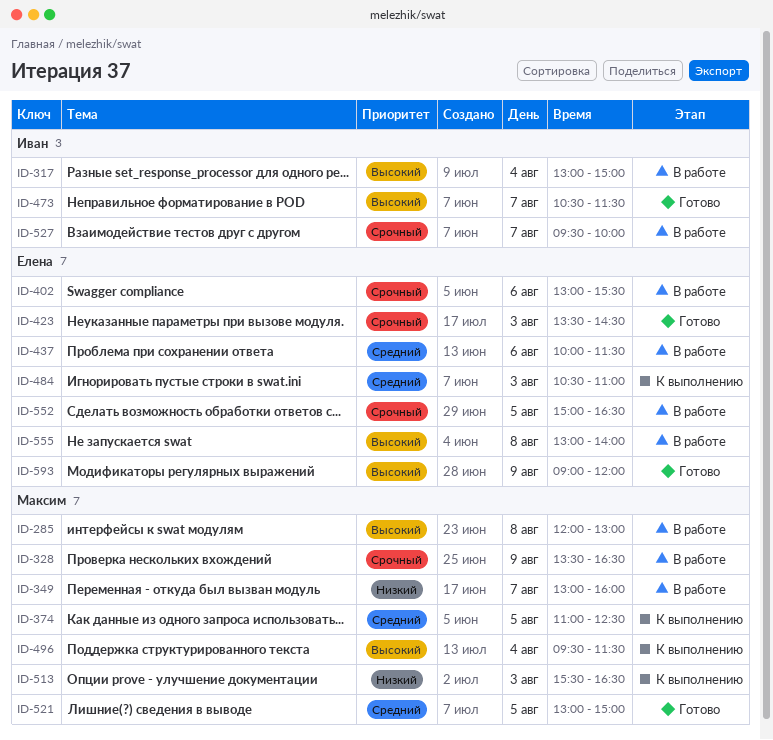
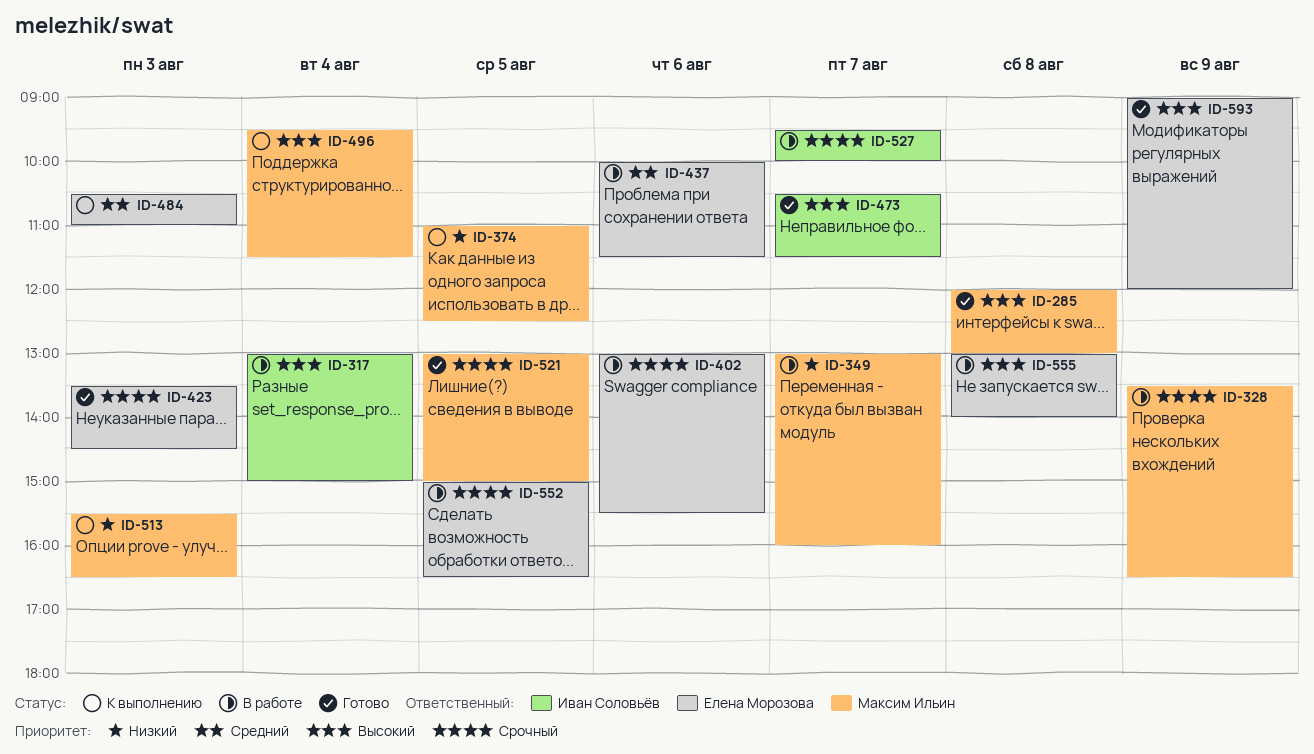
ID-285, status: В работе -> Готово
ID-374, priority: Средний -> Низкий
ID-521, priority: Средний -> Срочный

